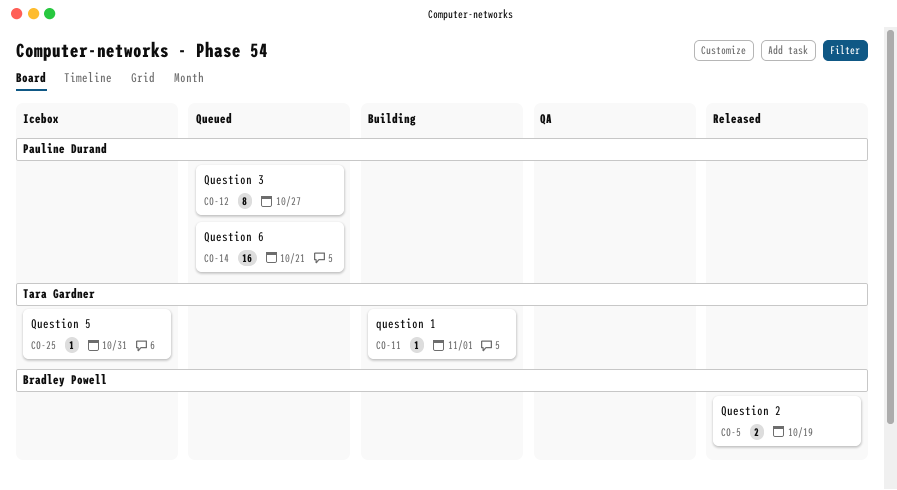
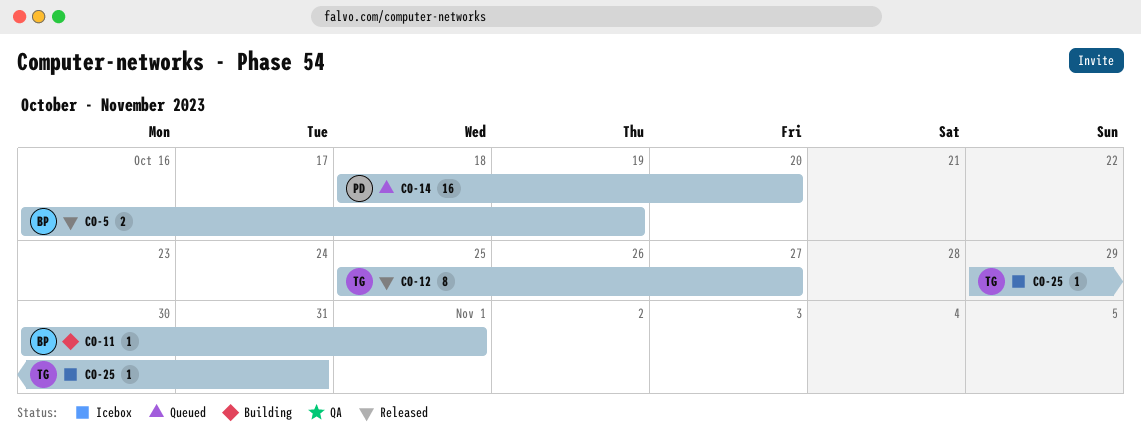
CO-11, owner: Tara Gardner -> Bradley Powell
CO-12, status: Queued -> Released
CO-12, owner: Pauline Durand -> Tara Gardner
CO-14, due: Oct 21 -> Oct 20

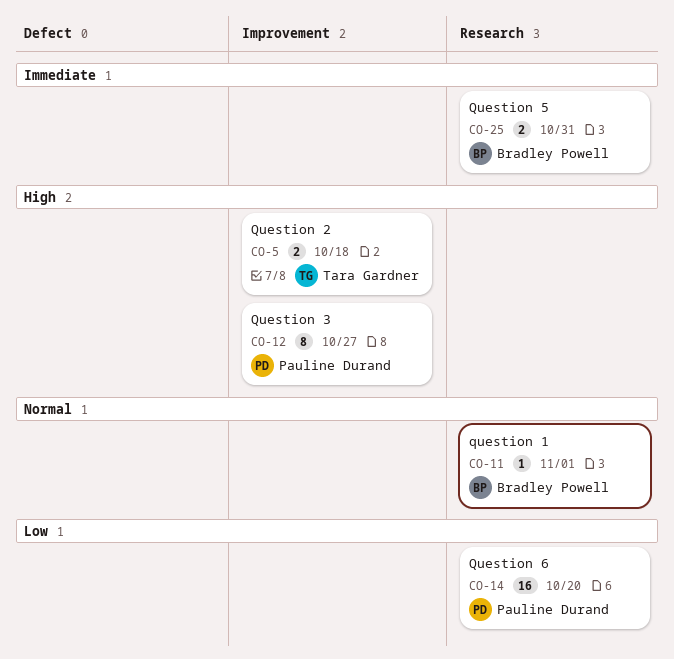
CO-5, owner: Bradley Powell -> Tara Gardner
CO-5, due: Oct 19 -> Oct 18
CO-12, owner: Tara Gardner -> Pauline Durand
CO-25, owner: Tara Gardner -> Bradley Powell
CO-25, estimate: 1 -> 2

